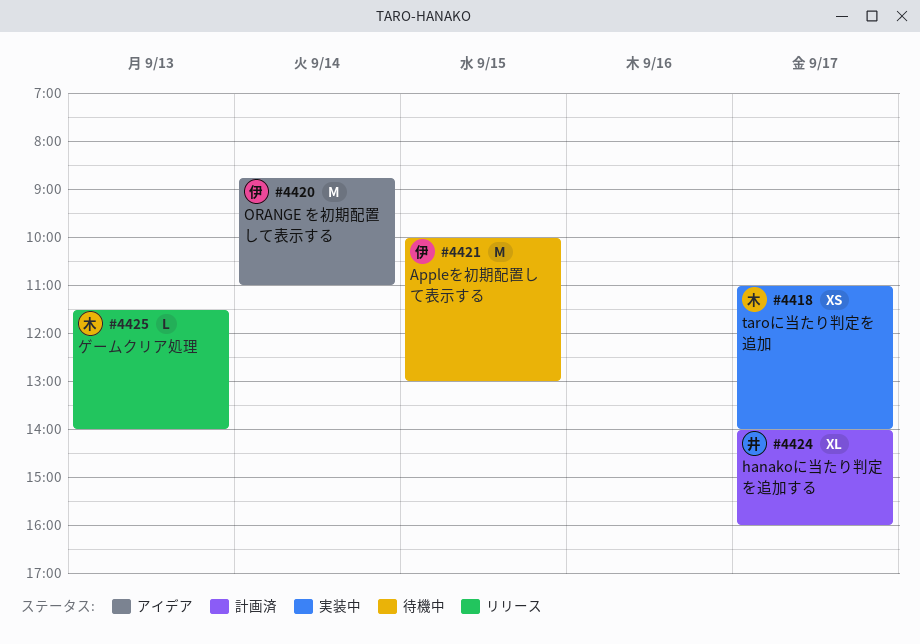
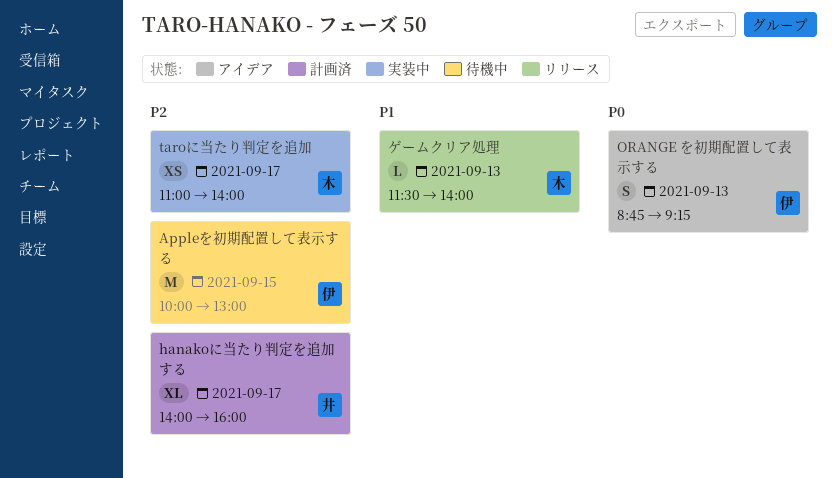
ORANGE を初期配置して表示する, estimate: M -> S
ORANGE を初期配置して表示する, day: Sep 14 -> Sep 13
ORANGE を初期配置して表示する, ends: 11:00 -> 09:15

